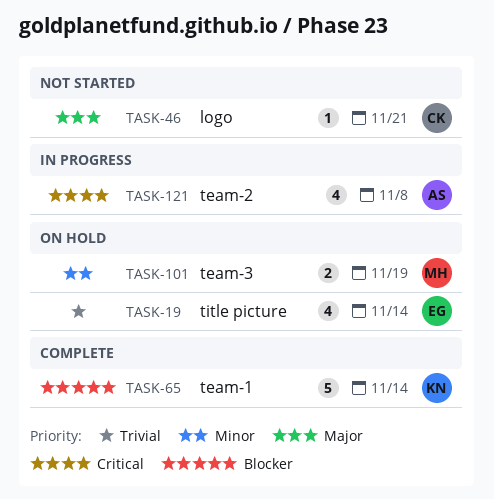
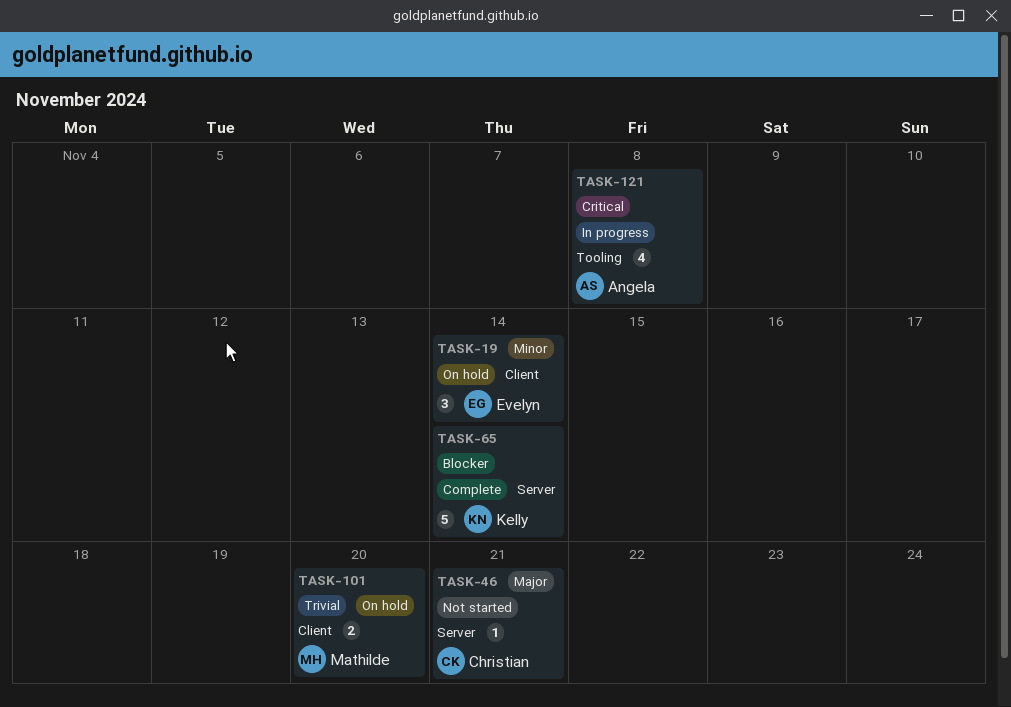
TASK-19, priority: Trivial -> Minor
TASK-19, estimate: 4 -> 3
TASK-101, priority: Minor -> Trivial
TASK-101, due: Nov 19 -> Nov 20

